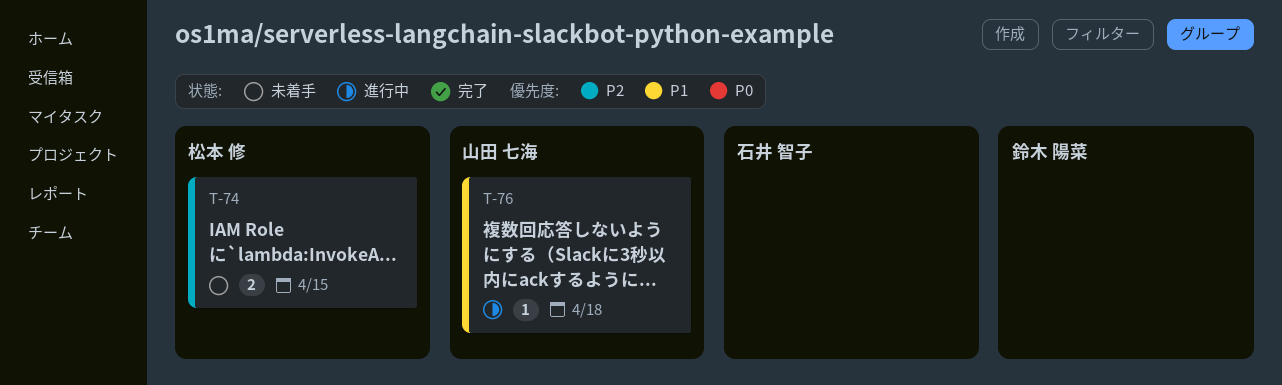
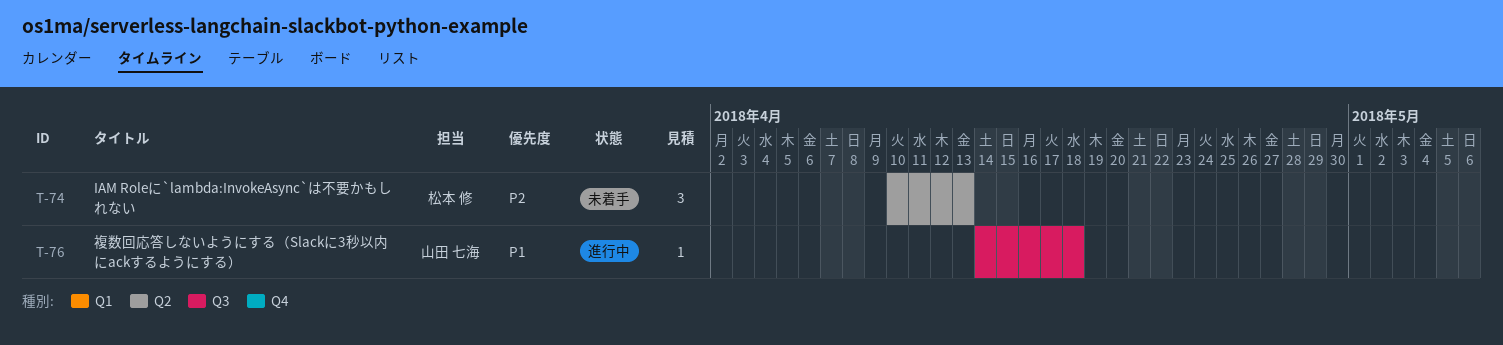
T-74, estimate: 2 -> 3
T-74, due: Apr 15 -> Apr 13

